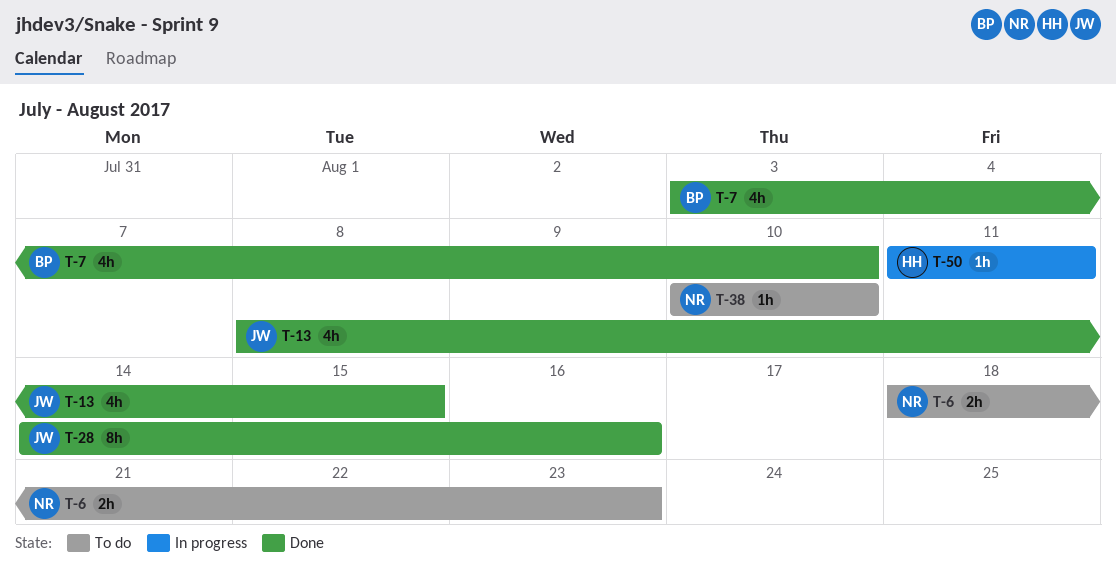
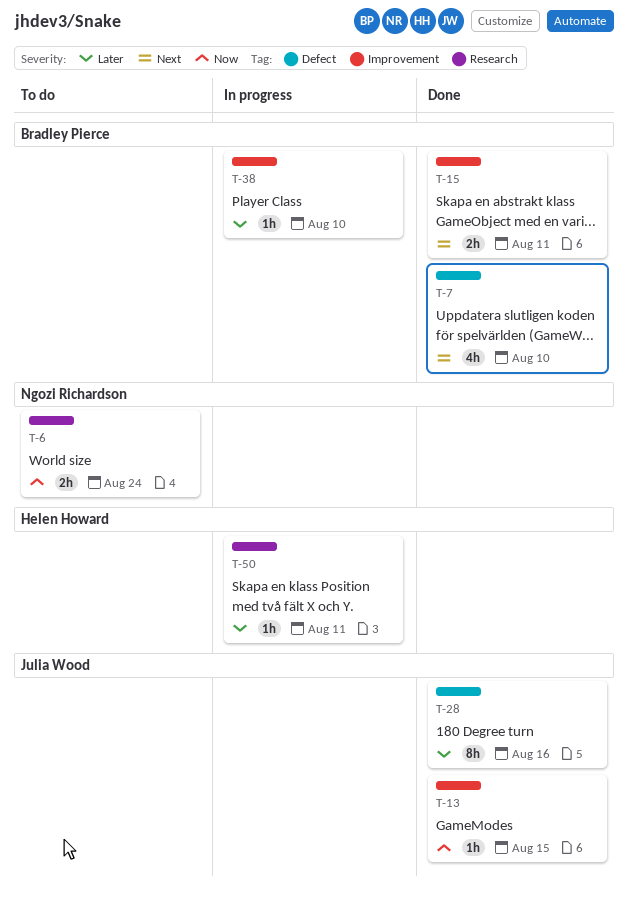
T-6, due: Aug 23 -> Aug 24
T-13, estimate: 4h -> 1h
T-15: none -> present
T-38, status: To do -> In progress
T-38, owner: Ngozi Richardson -> Bradley Pierce

